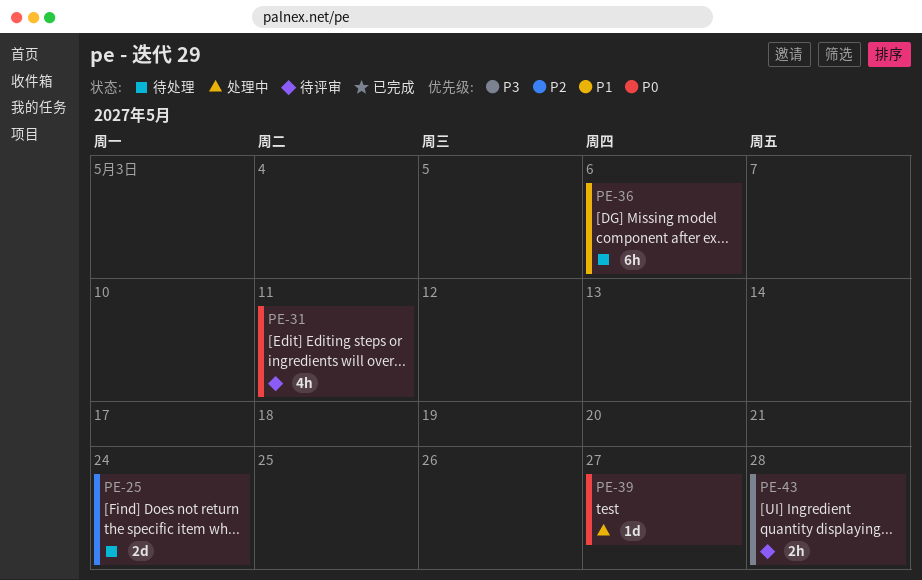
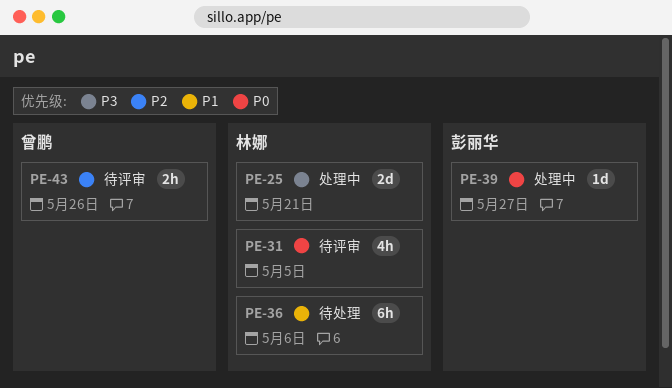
PE-25, status: 待处理 -> 处理中
PE-25, priority: P2 -> P3
PE-25, due: May 24 -> May 21
PE-31, due: May 11 -> May 5
PE-43, priority: P3 -> P2
PE-43, due: May 28 -> May 26

